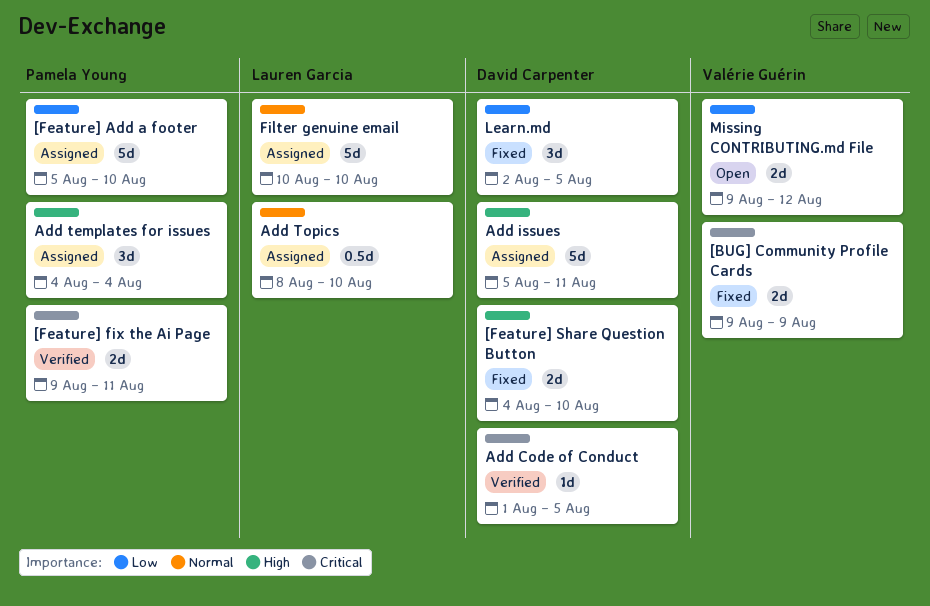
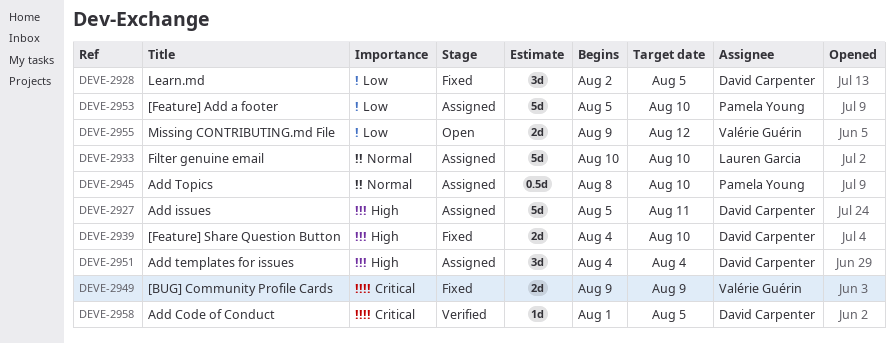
[Feature] fix the Ai Page: present -> none
Add templates for issues, owner: Pamela Young -> David Carpenter
Add Topics, owner: Lauren Garcia -> Pamela Young

